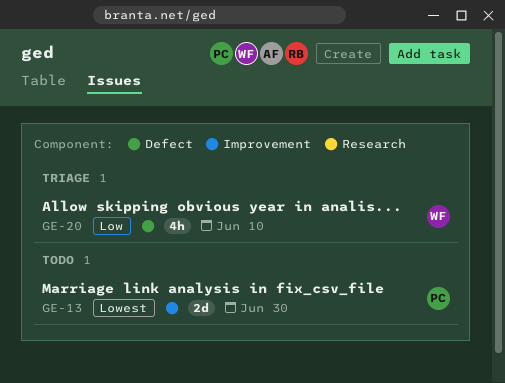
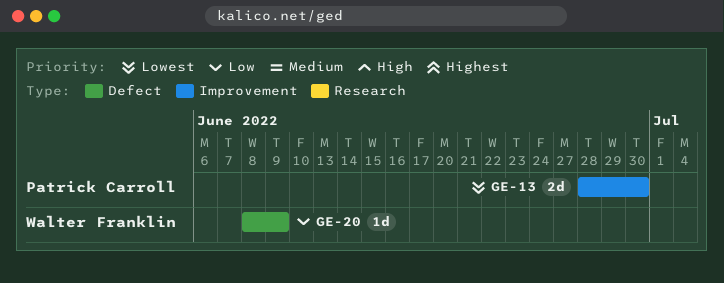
GE-20, estimate: 4h -> 1d
GE-20, due: Jun 10 -> Jun 9

